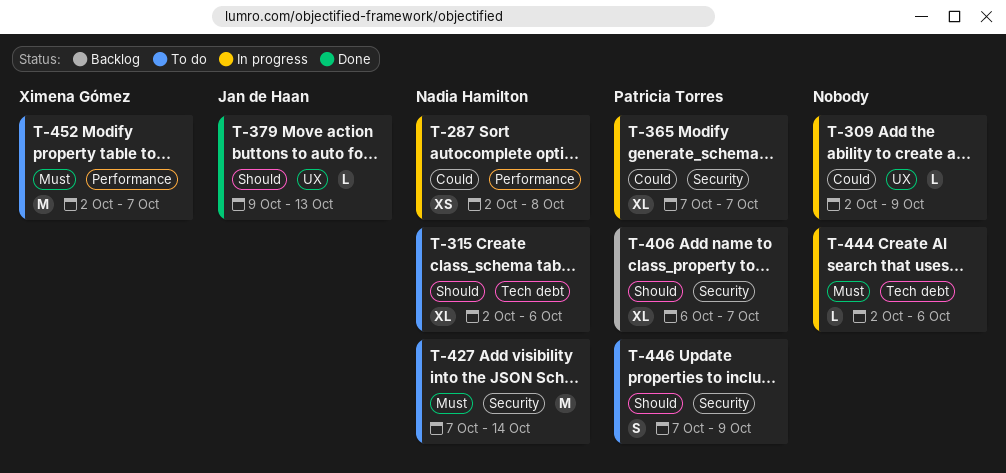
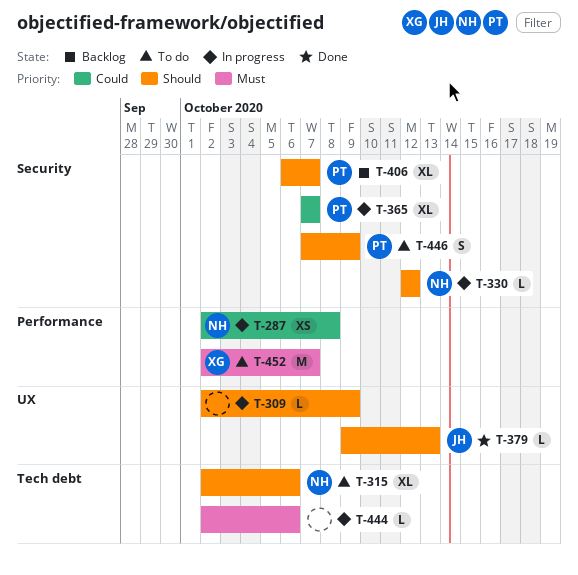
T-309, priority: Could -> Should
T-330: none -> present
T-427: present -> none

